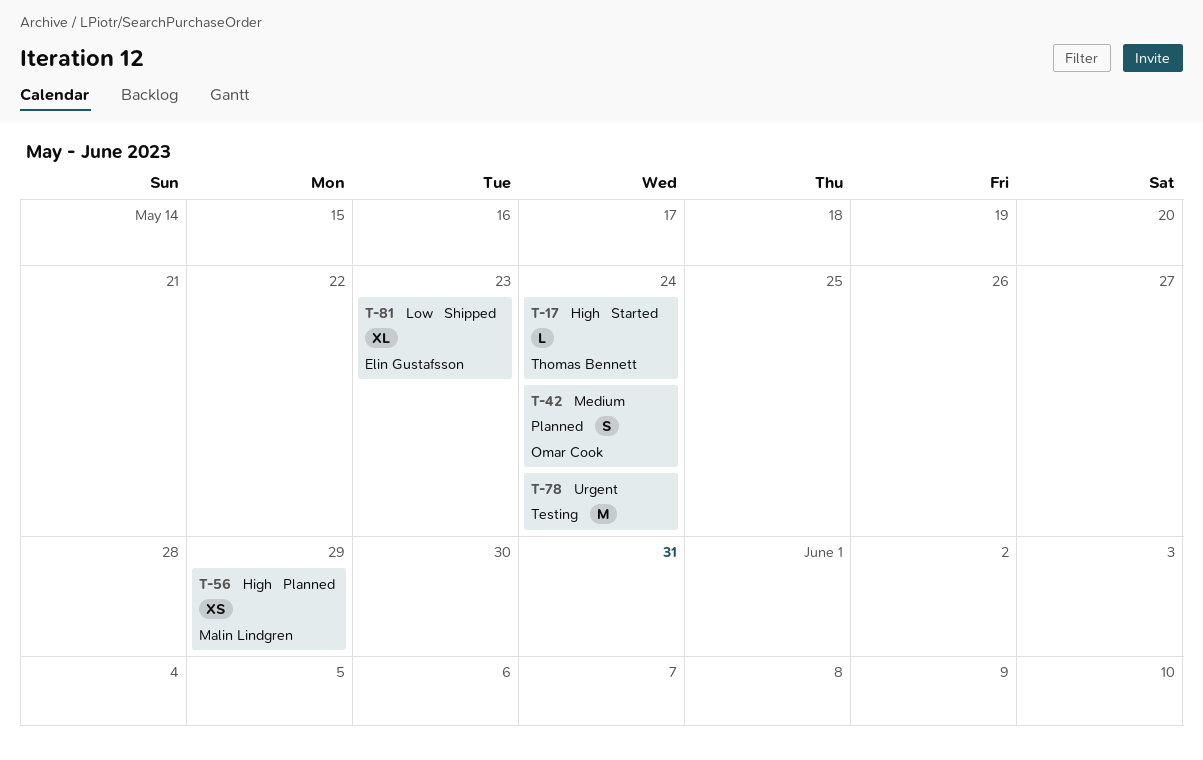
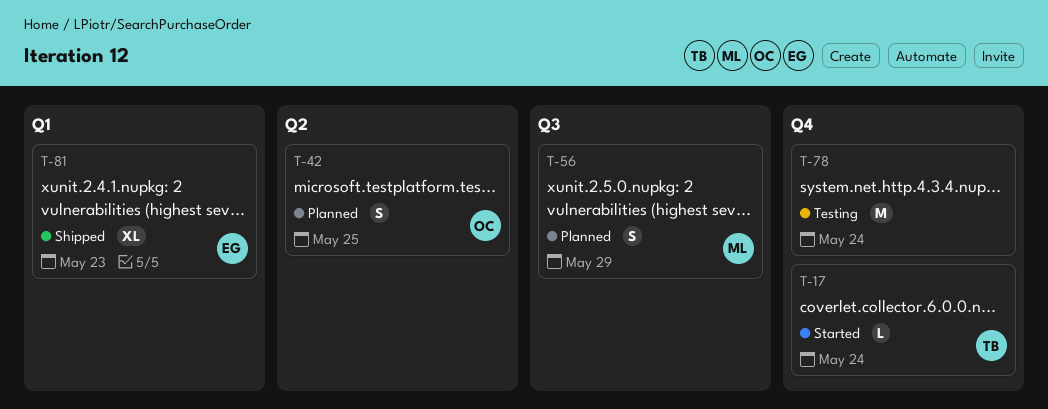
T-42, due: May 24 -> May 25
T-56, estimate: XS -> S

